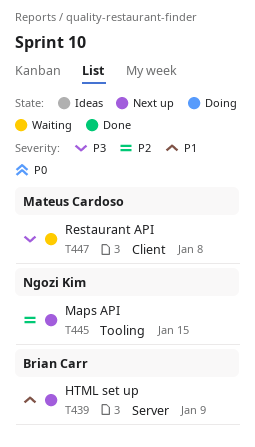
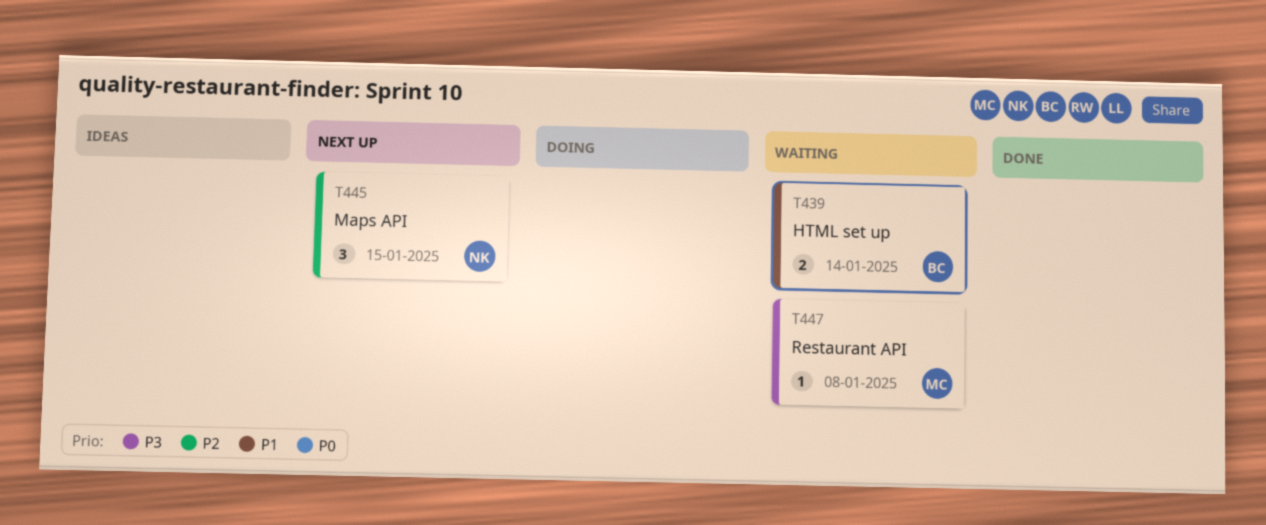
T439, status: Next up -> Waiting
T439, due: Jan 9 -> Jan 14

